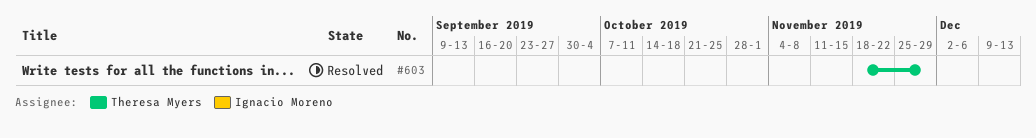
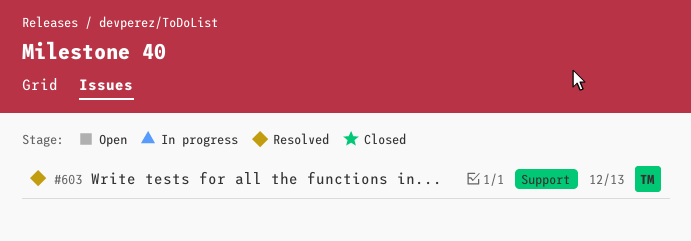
#603, due: Nov 29 -> Dec 13

